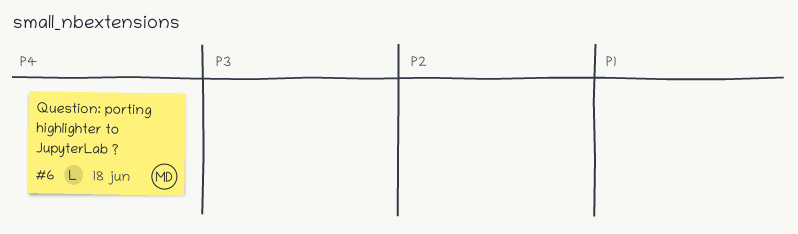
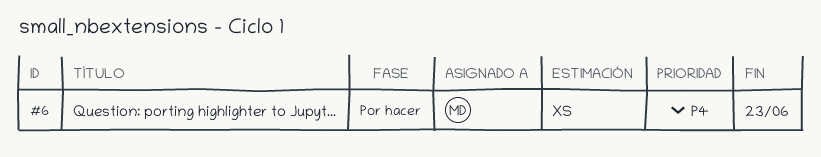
#6, estimate: L -> XS
#6, due: Jun 18 -> Jun 23

